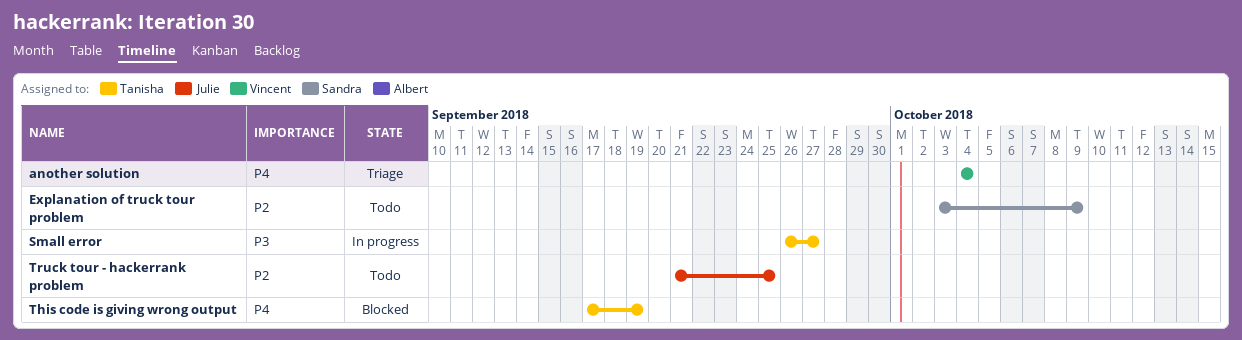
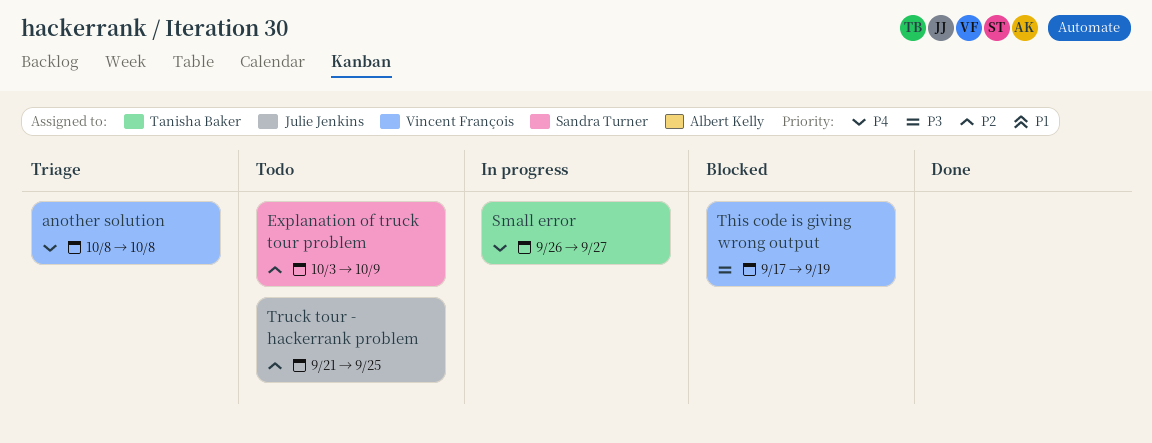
another solution, start: Oct 4 -> Oct 8
another solution, due: Oct 4 -> Oct 8
Small error, priority: P3 -> P4
This code is giving wrong output, owner: Tanisha Baker -> Vincent François
This code is giving wrong output, priority: P4 -> P3

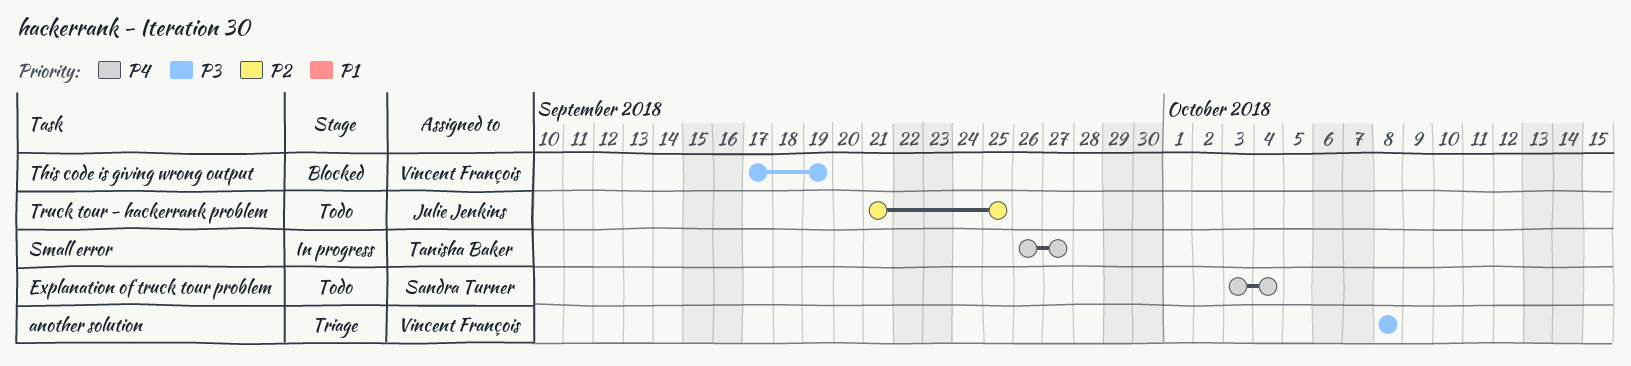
another solution, priority: P4 -> P3
Explanation of truck tour problem, priority: P2 -> P4
Explanation of truck tour problem, due: Oct 9 -> Oct 4

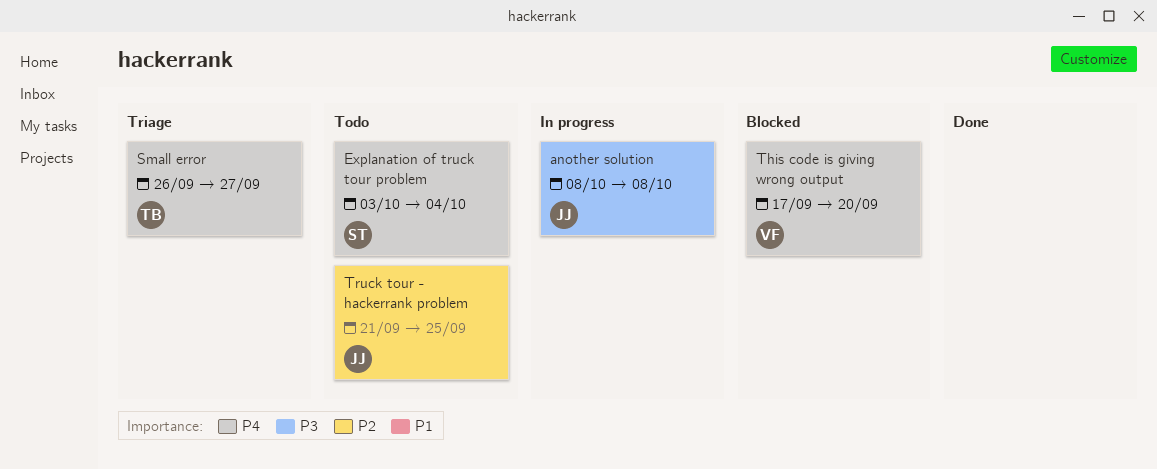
another solution, status: Triage -> In progress
another solution, owner: Vincent François -> Julie Jenkins
Small error, status: In progress -> Triage
This code is giving wrong output, priority: P3 -> P4
This code is giving wrong output, due: Sep 19 -> Sep 20

